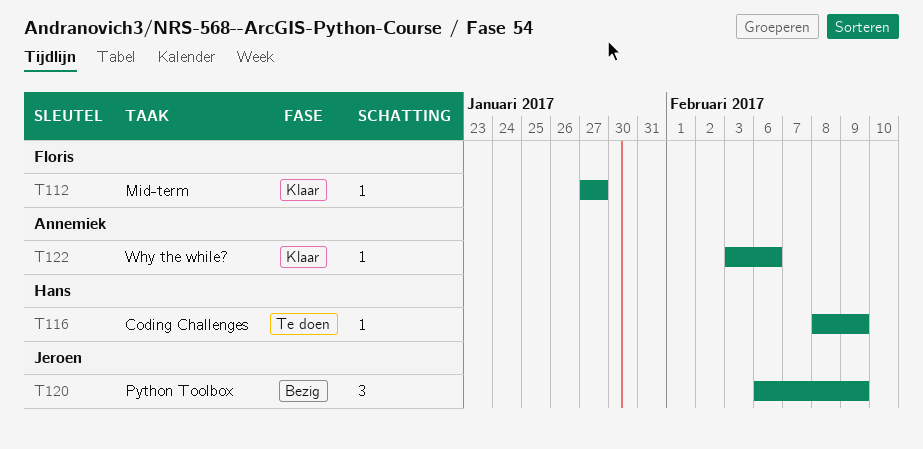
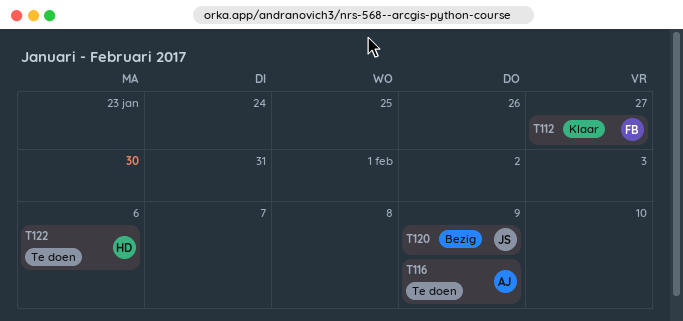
T116, owner: Hans -> Annemiek
T122, status: Klaar -> Te doen
T122, owner: Annemiek -> Hans

